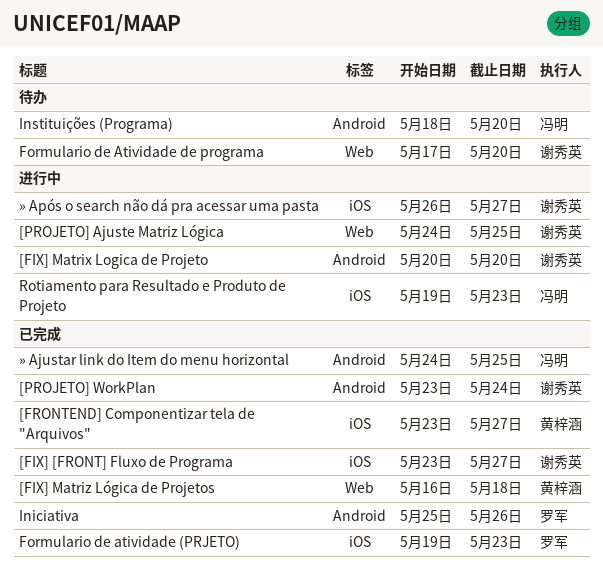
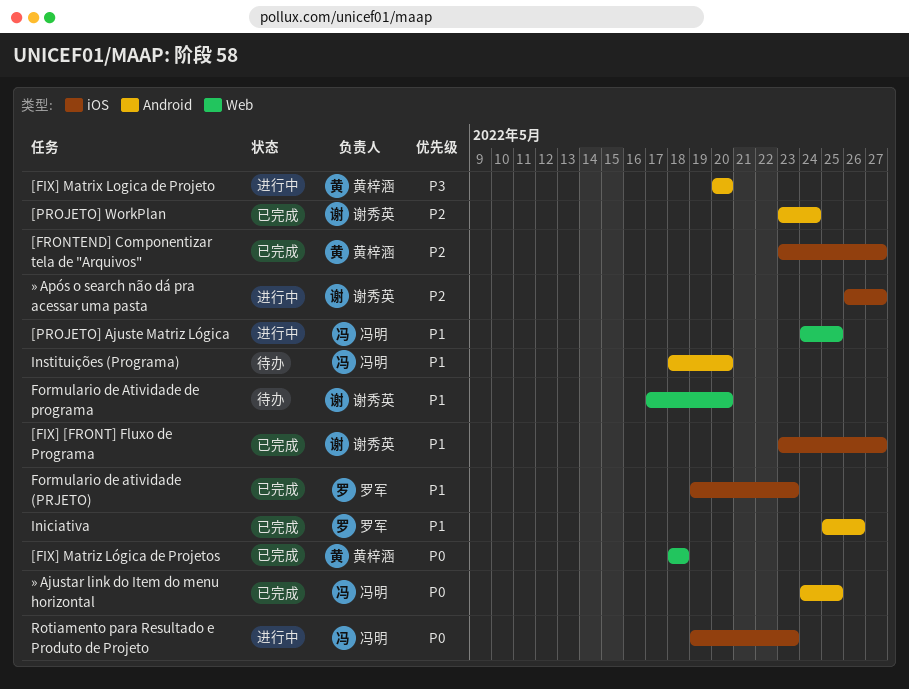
[FIX] Matrix Logica de Projeto, owner: 谢秀英 -> 黄梓涵
[FIX] Matriz Lógica de Projetos, start: May 16 -> May 18
[PROJETO] Ajuste Matriz Lógica, owner: 谢秀英 -> 冯明

